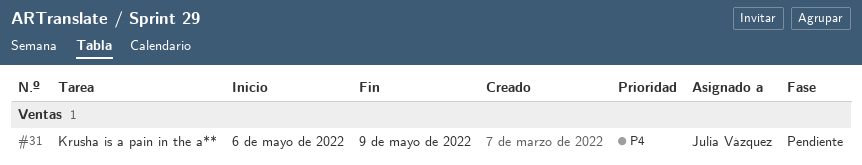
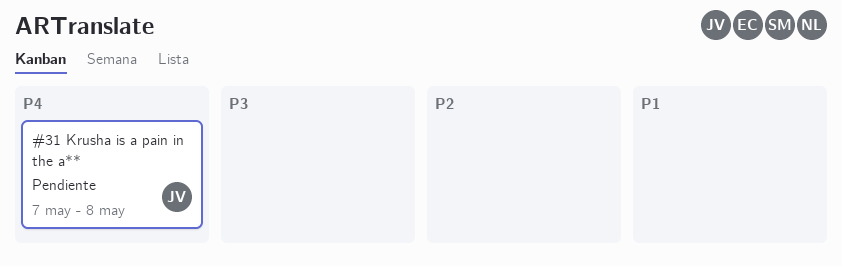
#31, start: May 6 -> May 7
#31, due: May 9 -> May 8

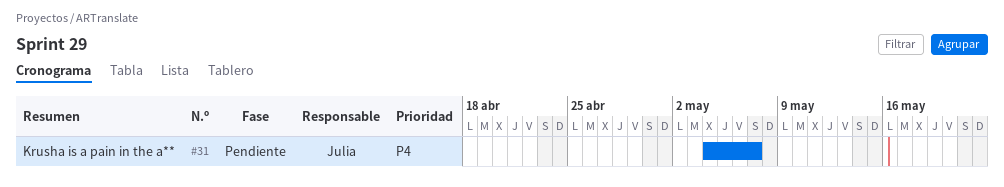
#31, start: May 7 -> May 4
#31, due: May 8 -> May 7

